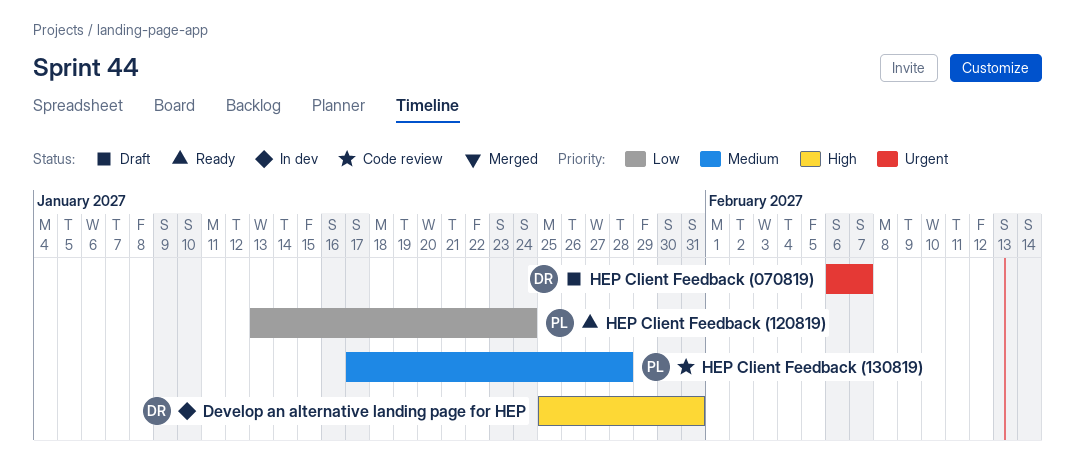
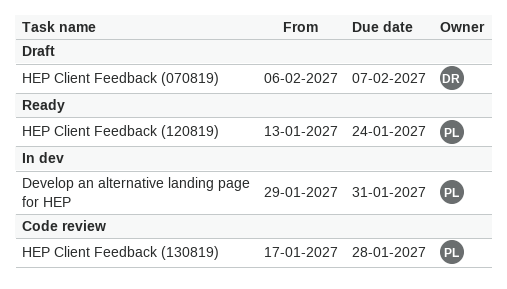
Develop an alternative landing page for HEP, owner: DR -> PL
Develop an alternative landing page for HEP, start: Jan 25 -> Jan 29

